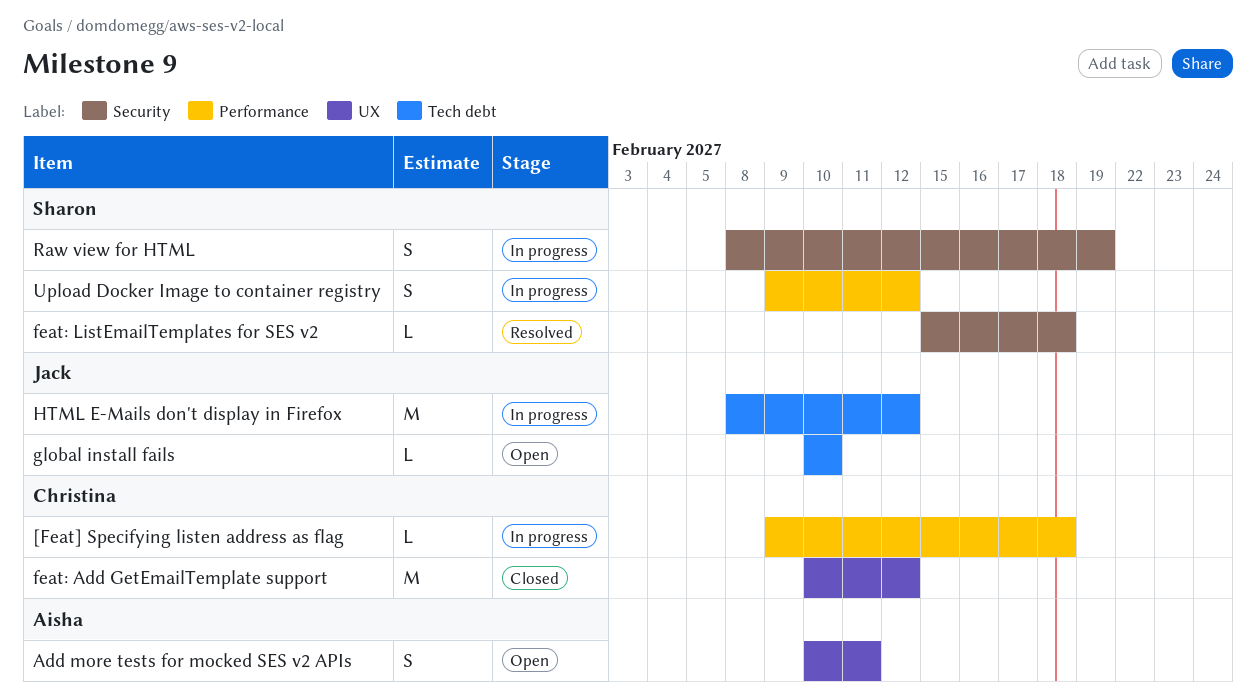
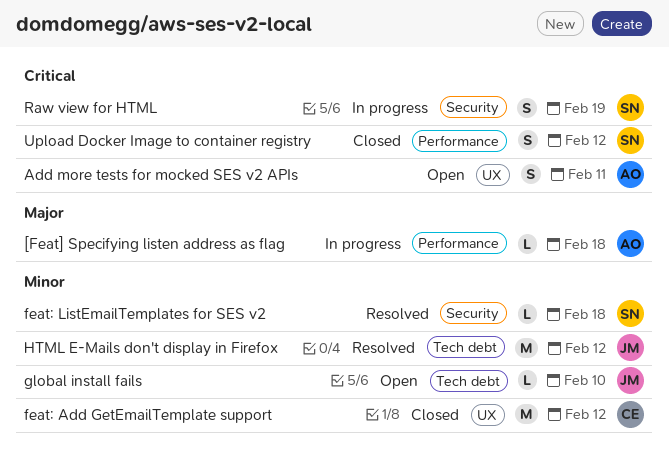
[Feat] Specifying listen address as flag, owner: Christina -> Aisha
HTML E-Mails don't display in Firefox, status: In progress -> Resolved
Upload Docker Image to container registry, status: In progress -> Closed

